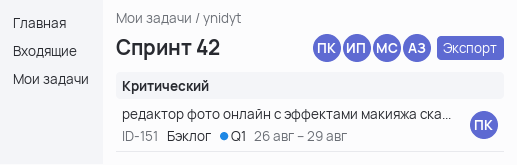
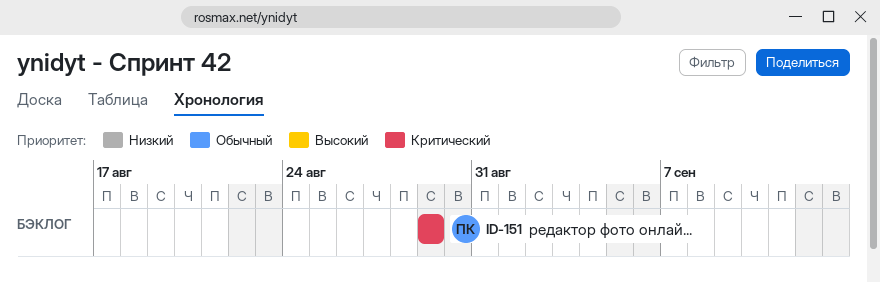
ID-151, start: Aug 26 -> Aug 29

